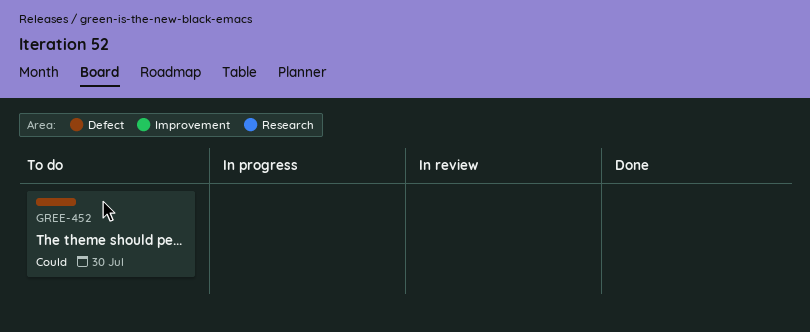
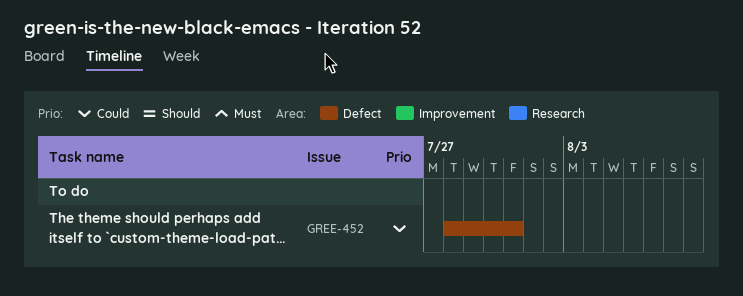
GREE-452, due: Jul 30 -> Jul 31

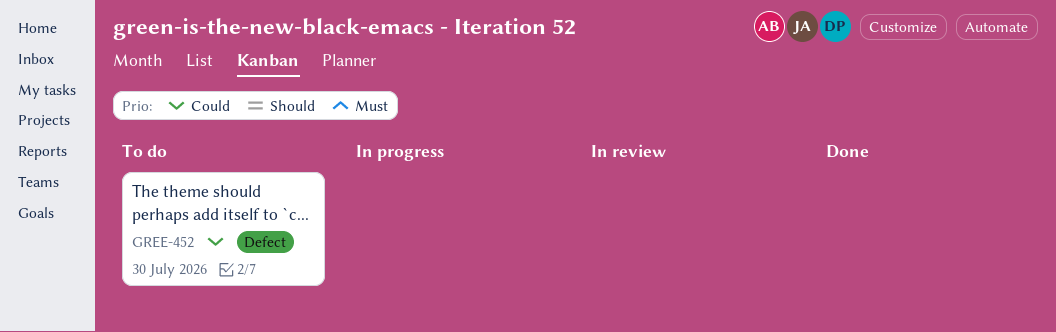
GREE-452, due: Jul 31 -> Jul 30

